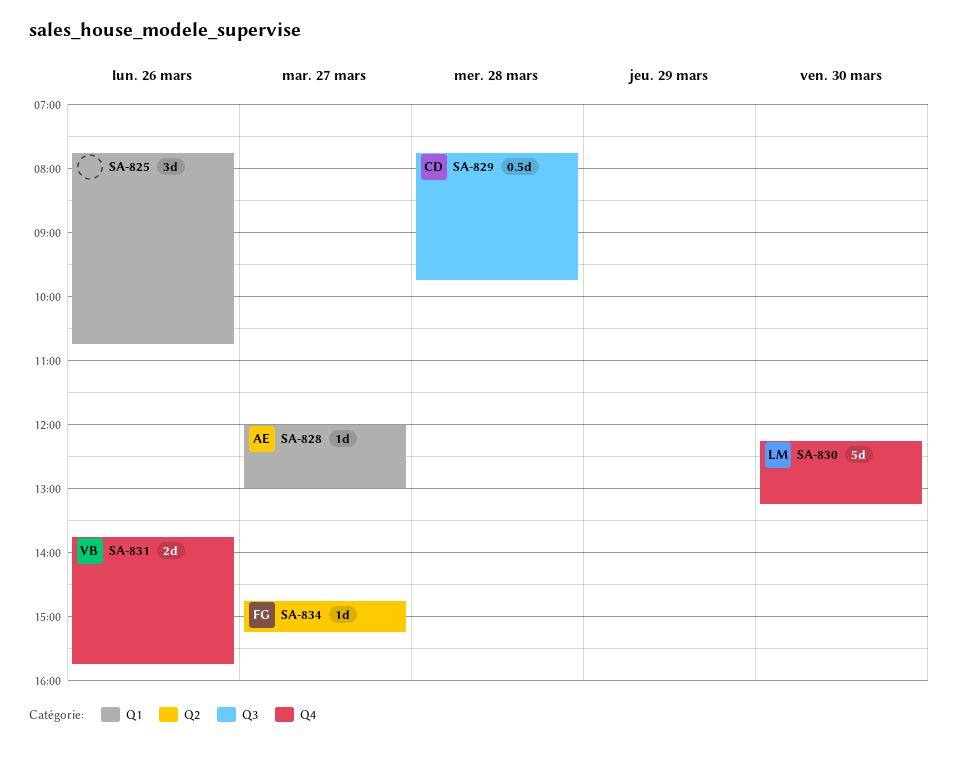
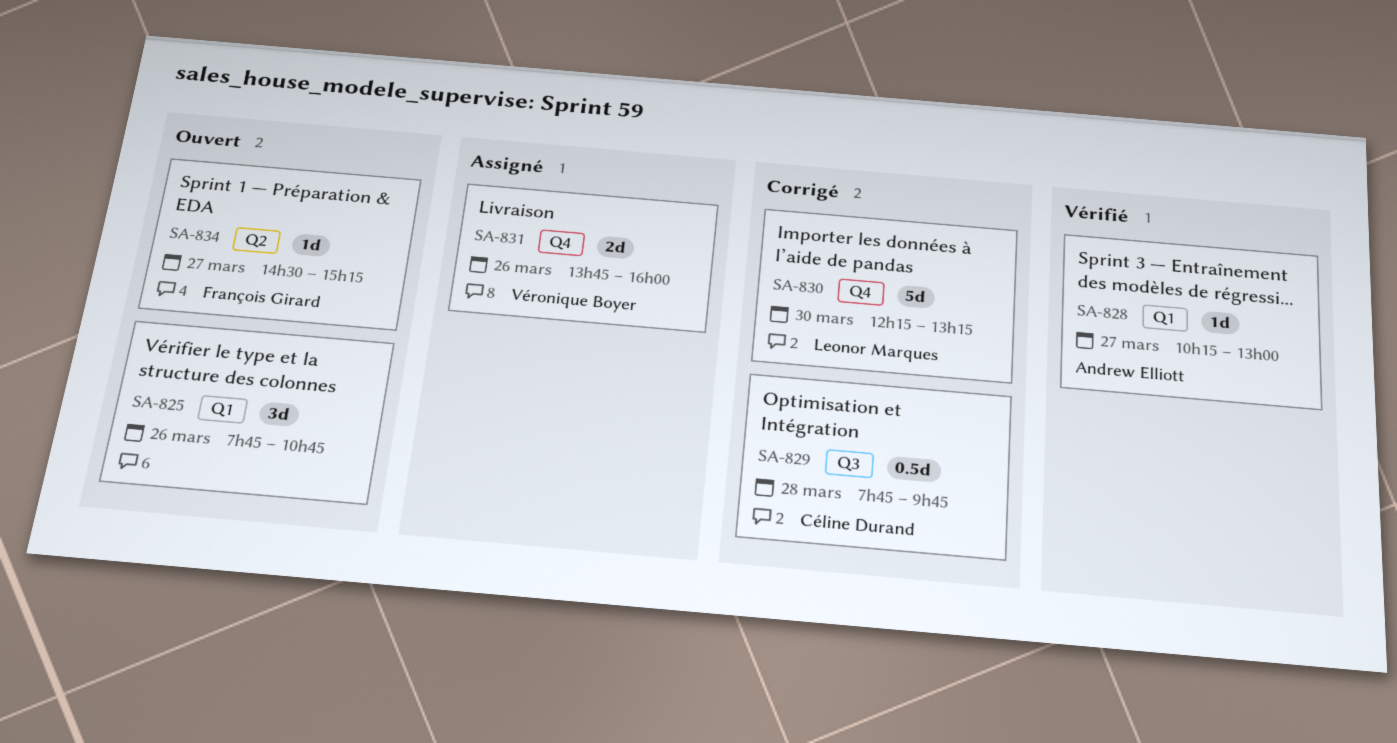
SA-828, begins: 12:00 -> 10:15
SA-831, ends: 15:45 -> 16:00
SA-834, begins: 14:45 -> 14:30

